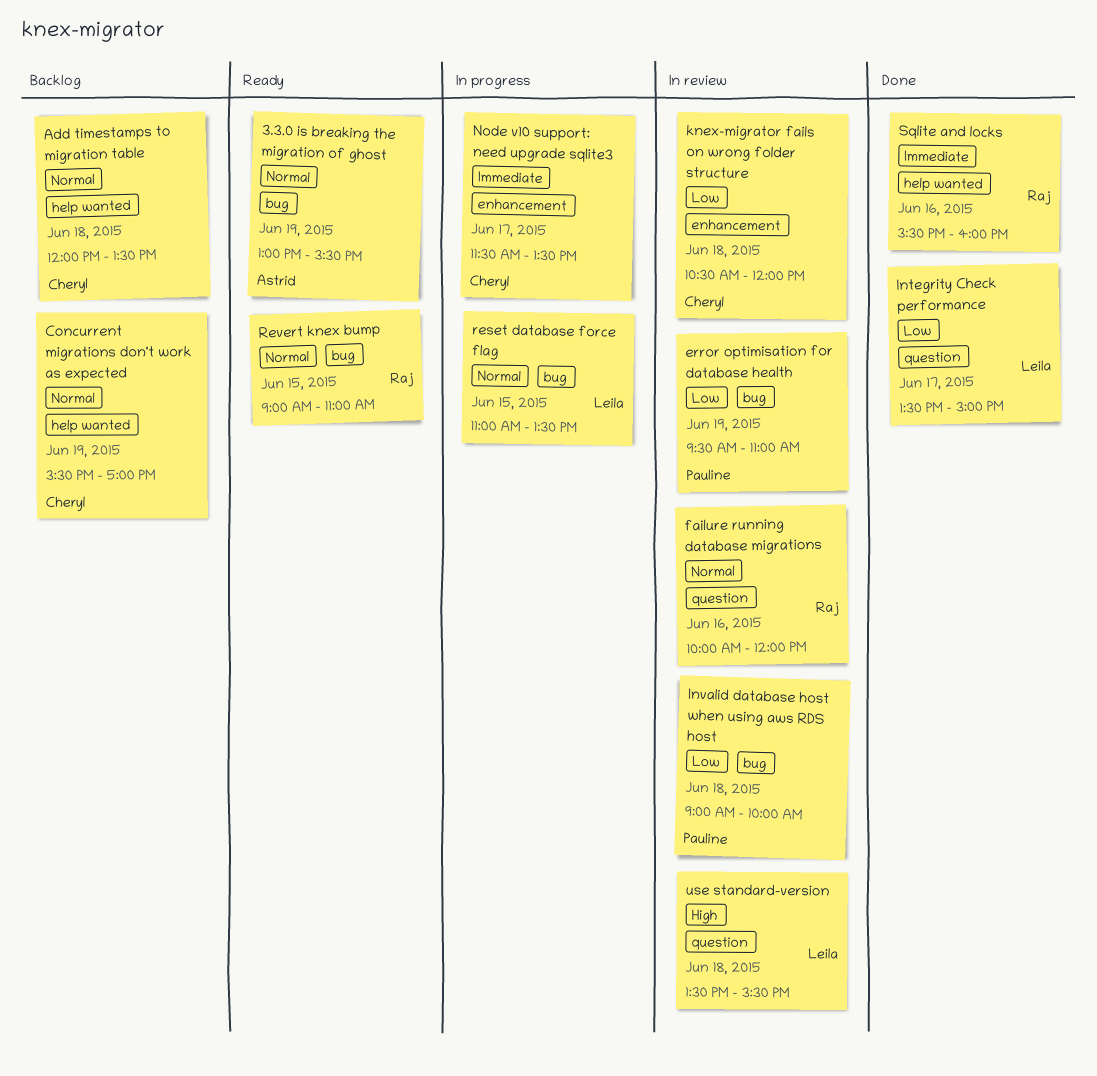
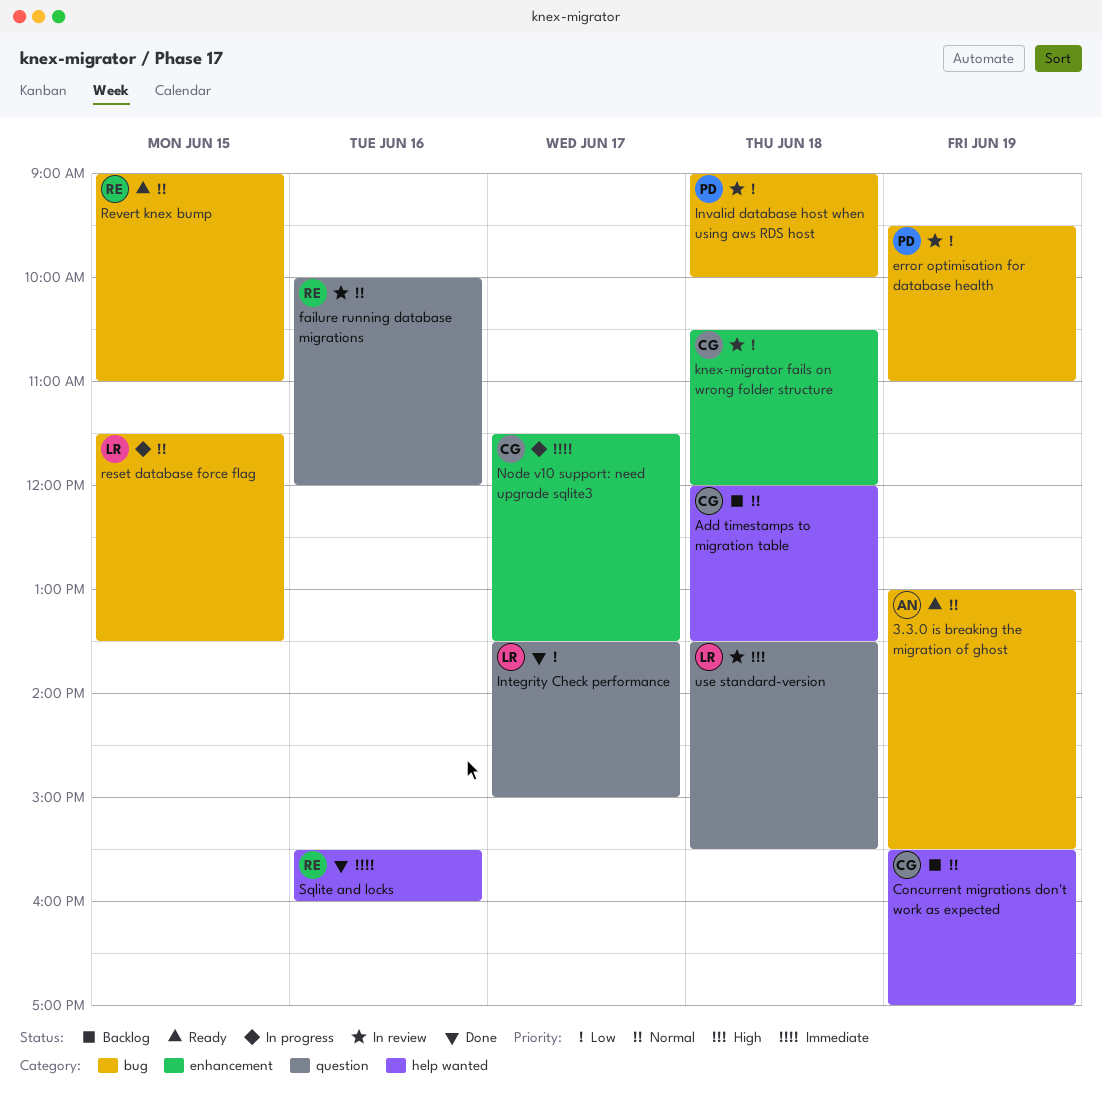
reset database force flag, begins: 11:00 -> 11:30

